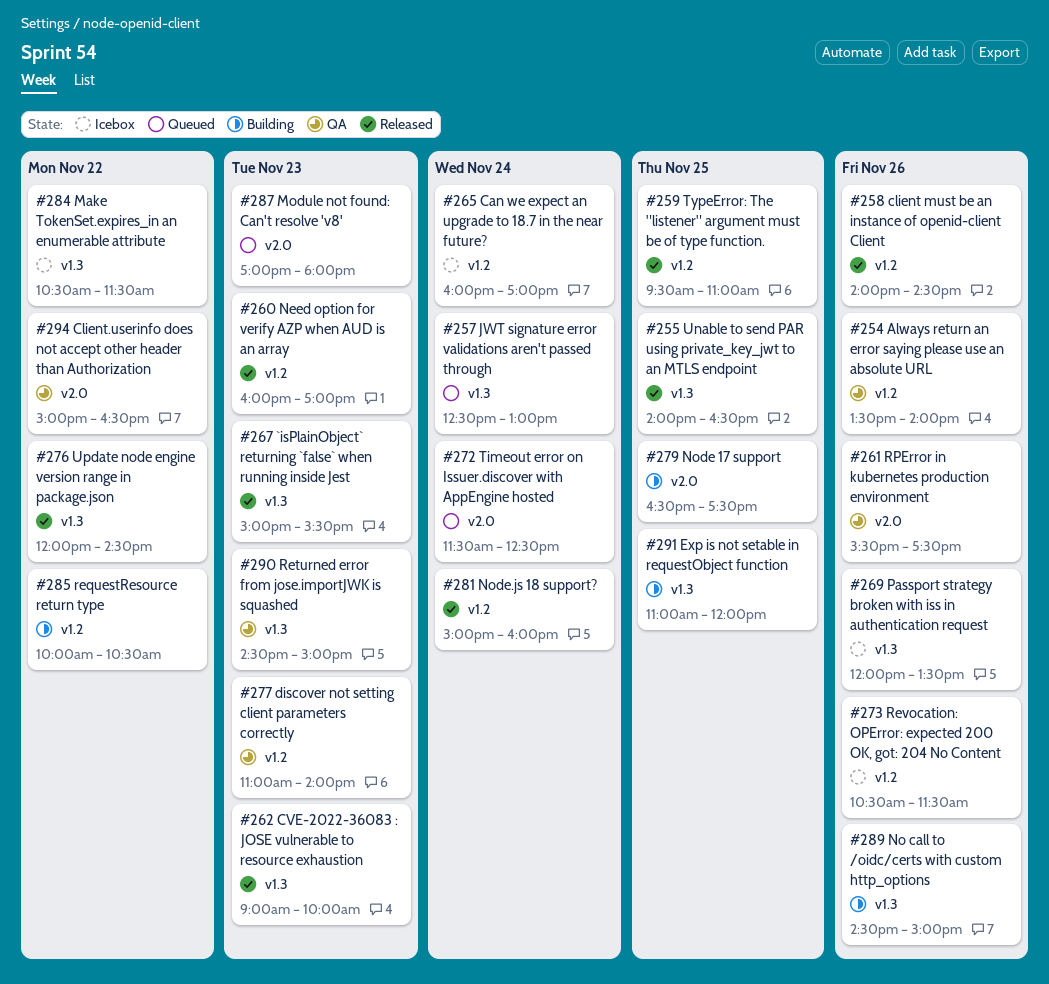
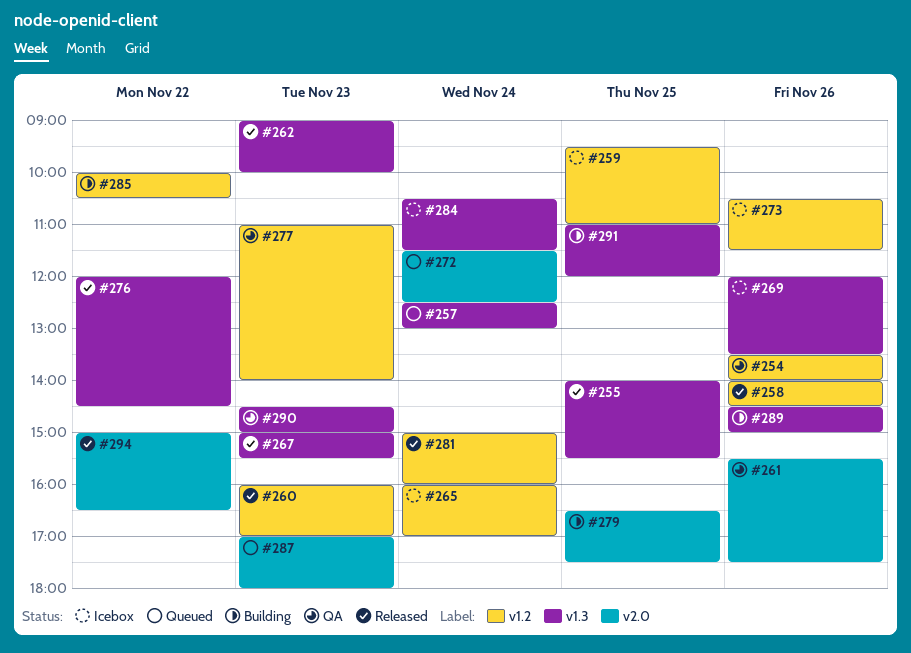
#255, ends: 16:30 -> 15:30
#259, status: Released -> Icebox
#284, day: Nov 22 -> Nov 24
#294, status: QA -> Released

